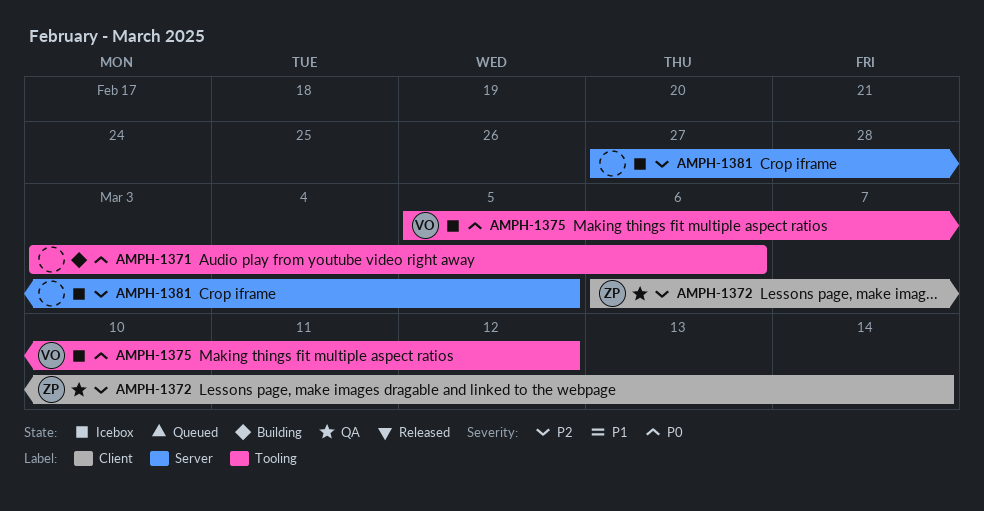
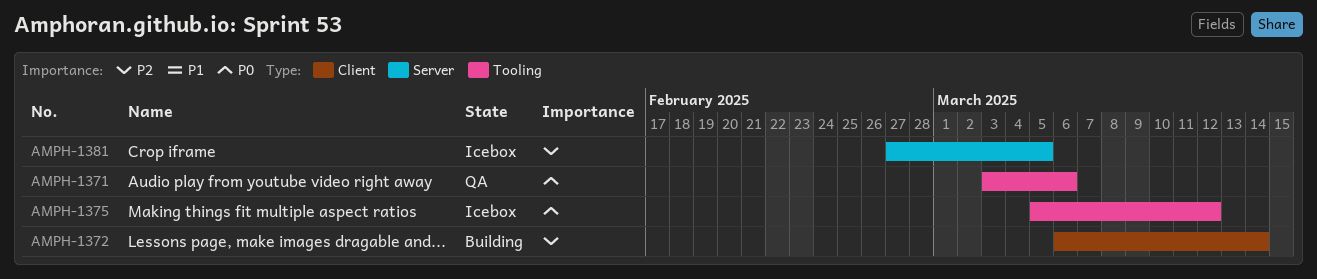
AMPH-1371, status: Building -> QA
AMPH-1372, status: QA -> Building

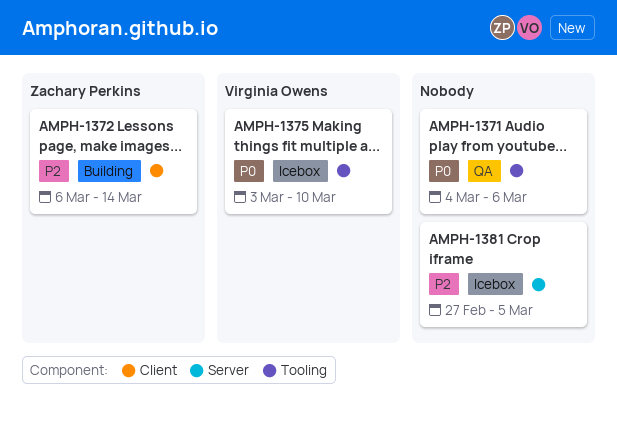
AMPH-1371, start: Mar 3 -> Mar 4
AMPH-1375, start: Mar 5 -> Mar 3
AMPH-1375, due: Mar 12 -> Mar 10

